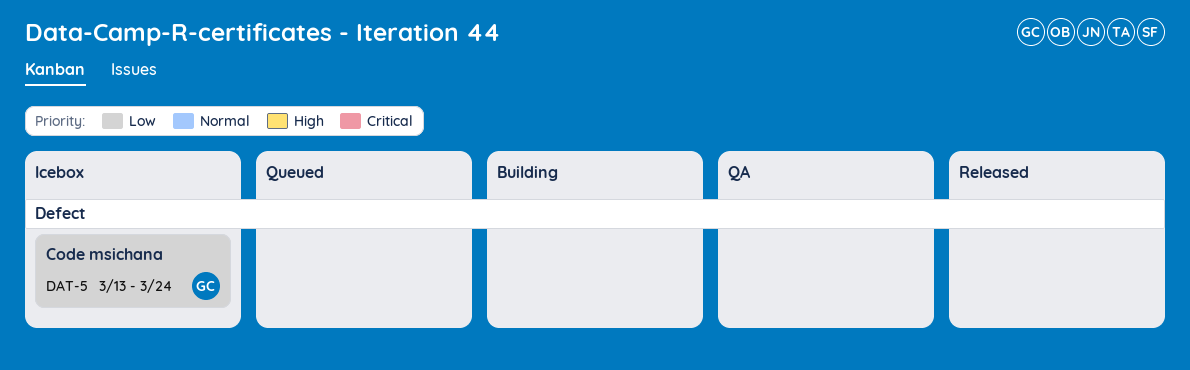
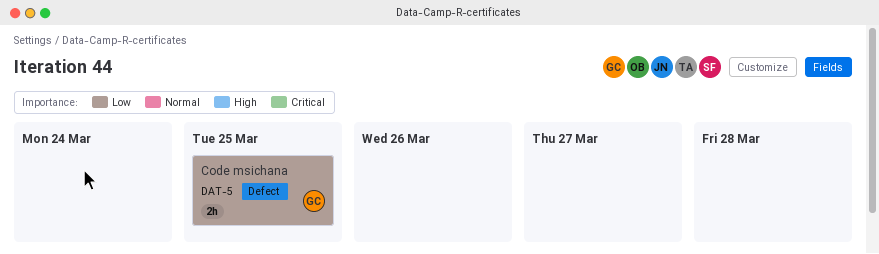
DAT-5, due: Mar 24 -> Mar 25

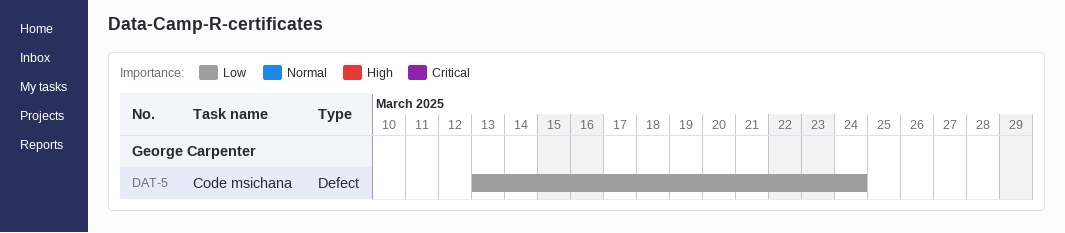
DAT-5, due: Mar 25 -> Mar 24

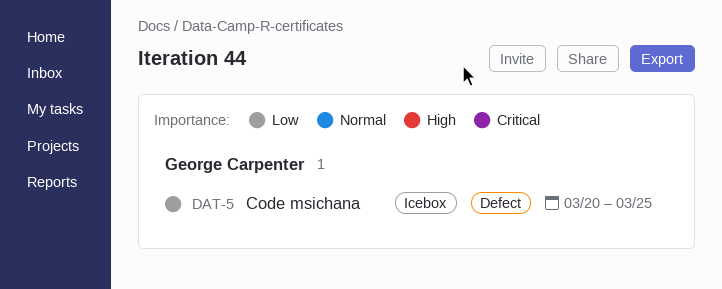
DAT-5, start: Mar 13 -> Mar 20
DAT-5, due: Mar 24 -> Mar 25

